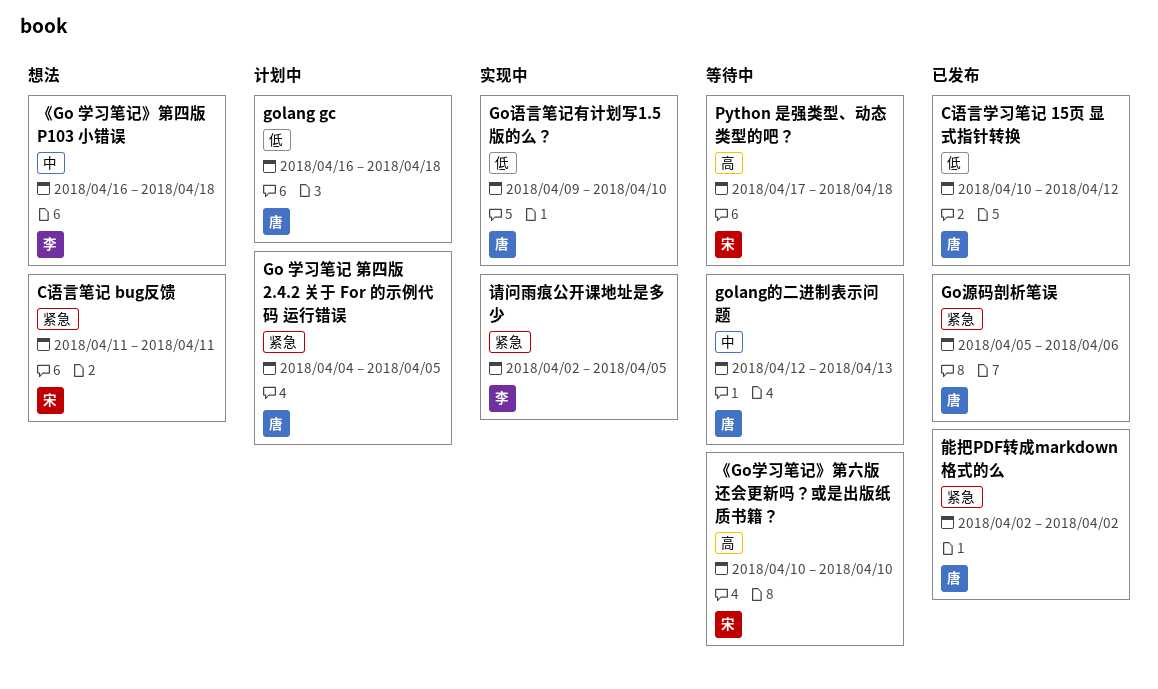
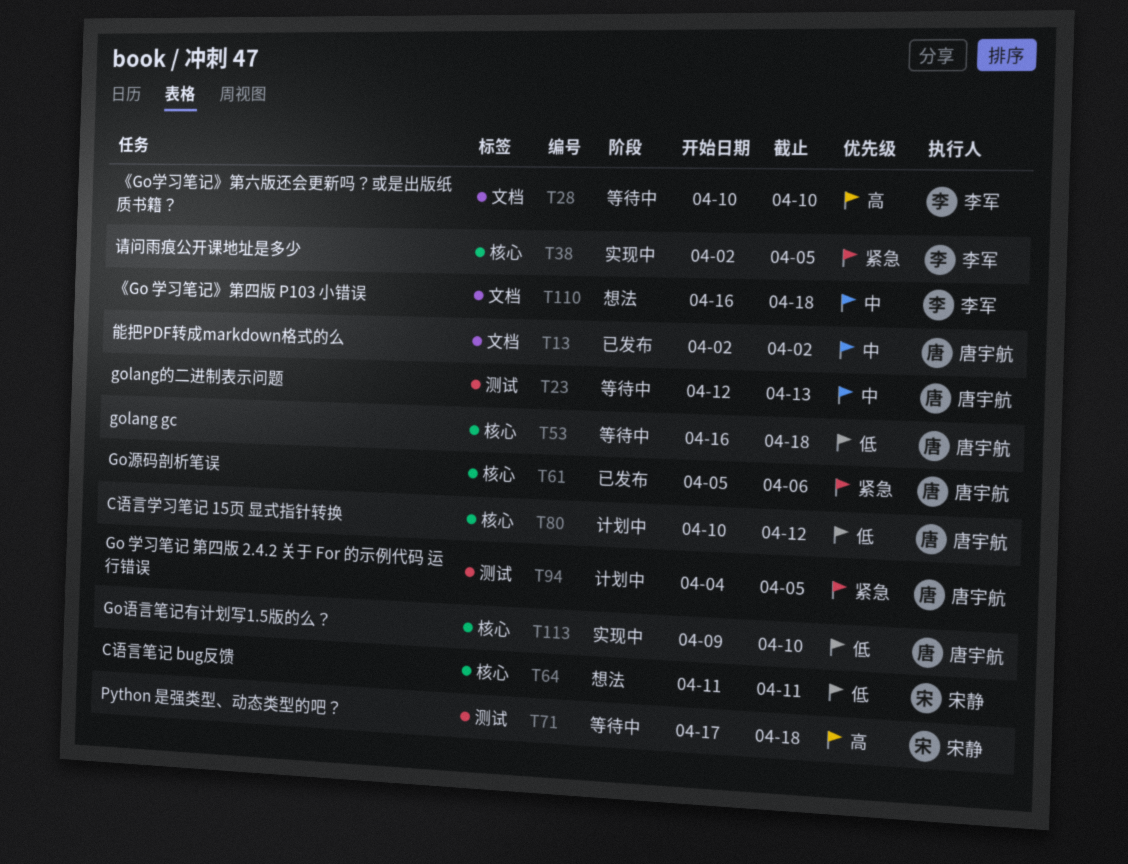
C语言学习笔记 15页 显式指针转换, status: 已发布 -> 计划中
C语言笔记 bug反馈, priority: 紧急 -> 低
golang gc, status: 计划中 -> 等待中
《Go学习笔记》第六版还会更新吗？或是出版纸质书籍？, owner: 宋静 -> 李军
能把PDF转成markdown格式的么, priority: 紧急 -> 中

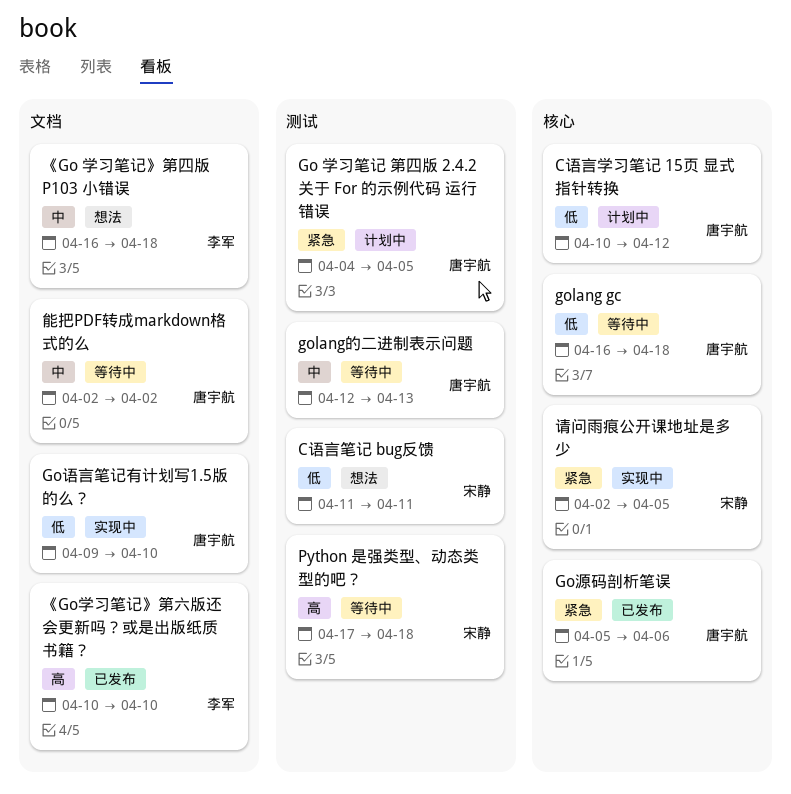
C语言笔记 bug反馈, label: 核心 -> 测试
Go语言笔记有计划写1.5版的么？, label: 核心 -> 文档
《Go学习笔记》第六版还会更新吗？或是出版纸质书籍？, status: 等待中 -> 已发布
能把PDF转成markdown格式的么, status: 已发布 -> 等待中
请问雨痕公开课地址是多少, owner: 李军 -> 宋静

